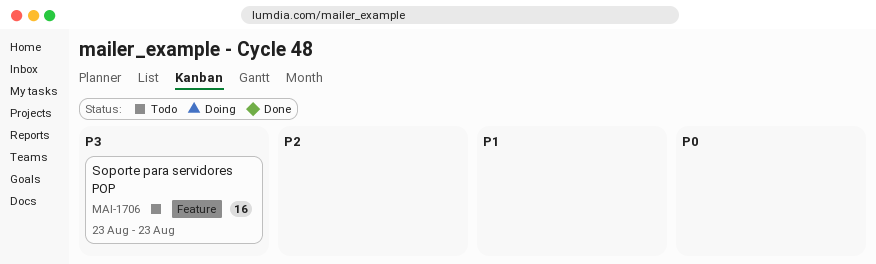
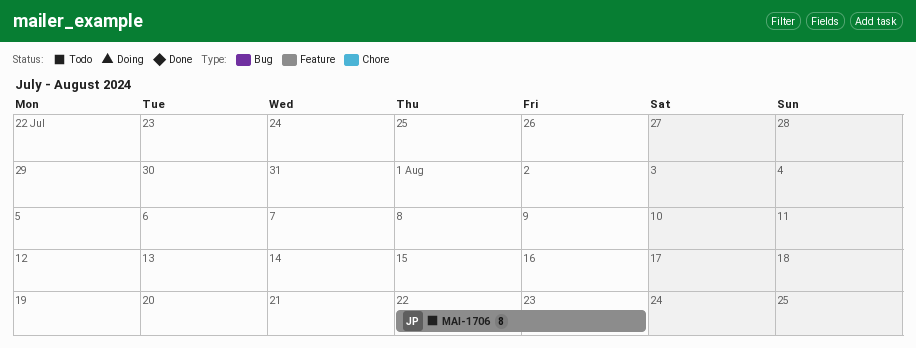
MAI-1706, estimate: 16 -> 8
MAI-1706, start: Aug 23 -> Aug 22

